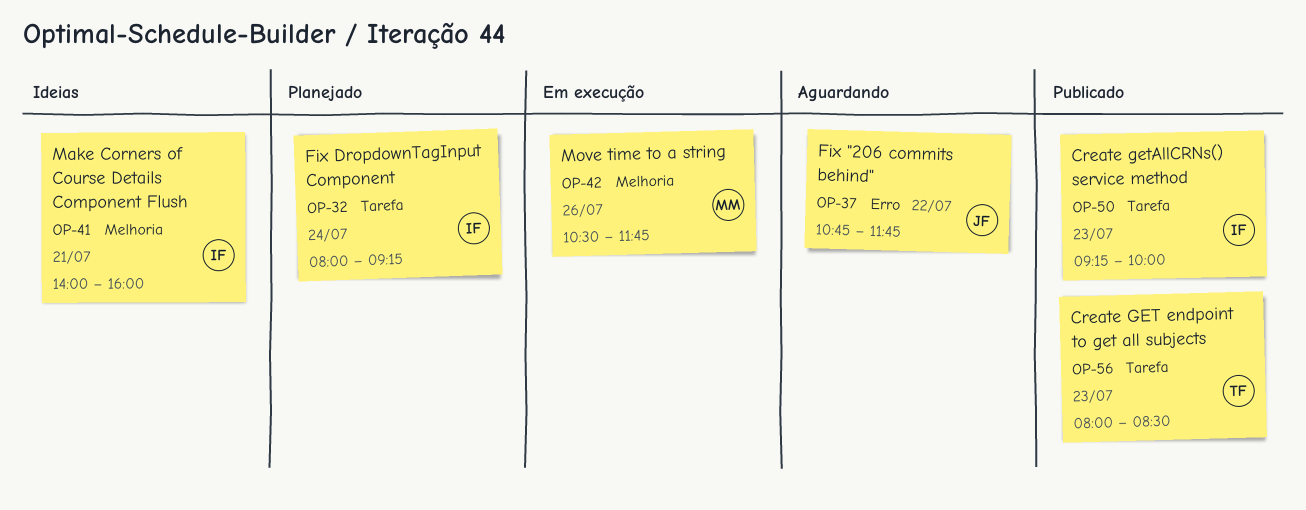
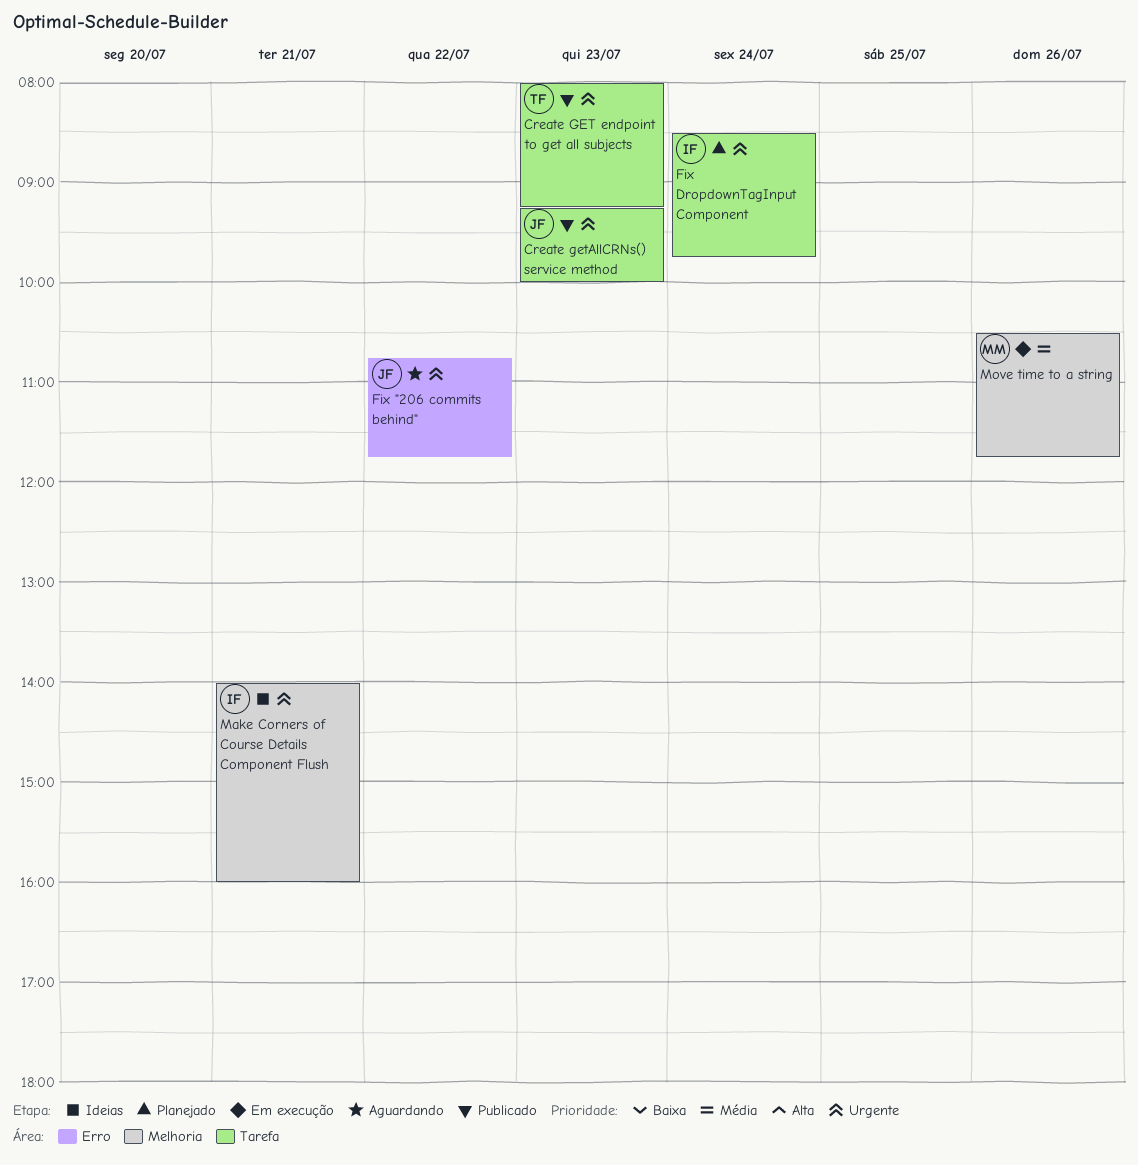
Create GET endpoint to get all subjects, ends: 08:30 -> 09:15
Create getAllCRNs() service method, owner: IF -> JF
Fix DropdownTagInput Component, begins: 08:00 -> 08:30
Fix DropdownTagInput Component, ends: 09:15 -> 09:45

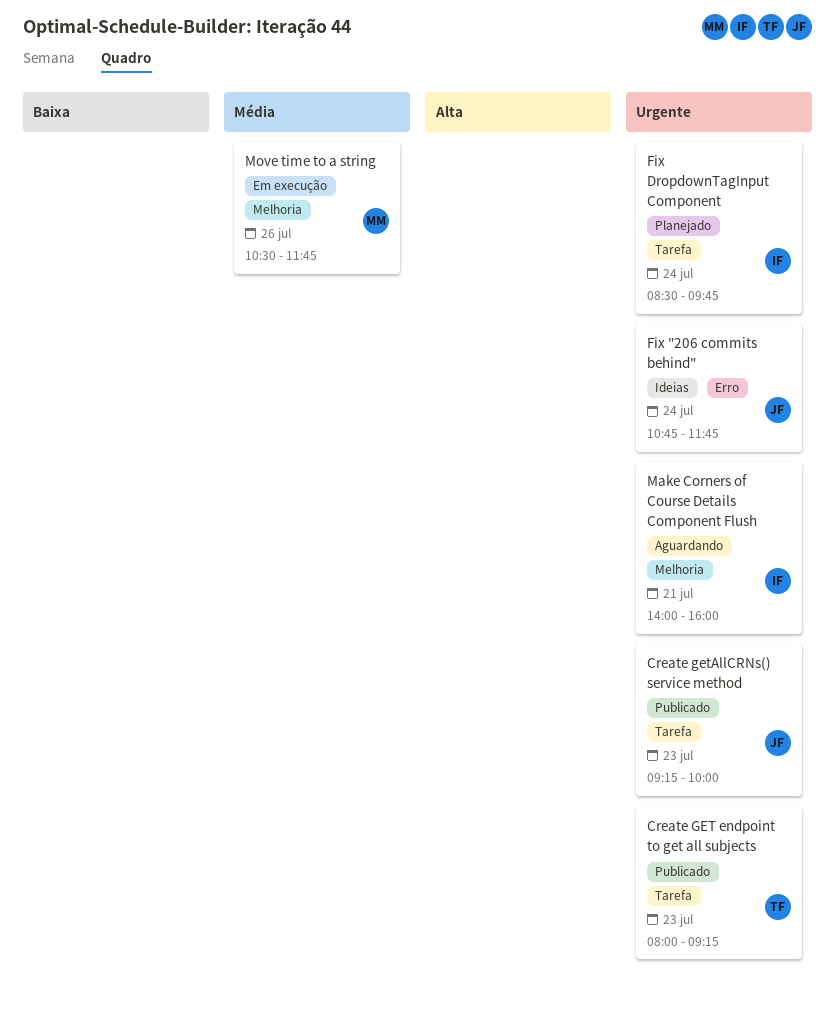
Fix "206 commits behind", status: Aguardando -> Ideias
Fix "206 commits behind", day: Jul 22 -> Jul 24
Make Corners of Course Details Component Flush, status: Ideias -> Aguardando

